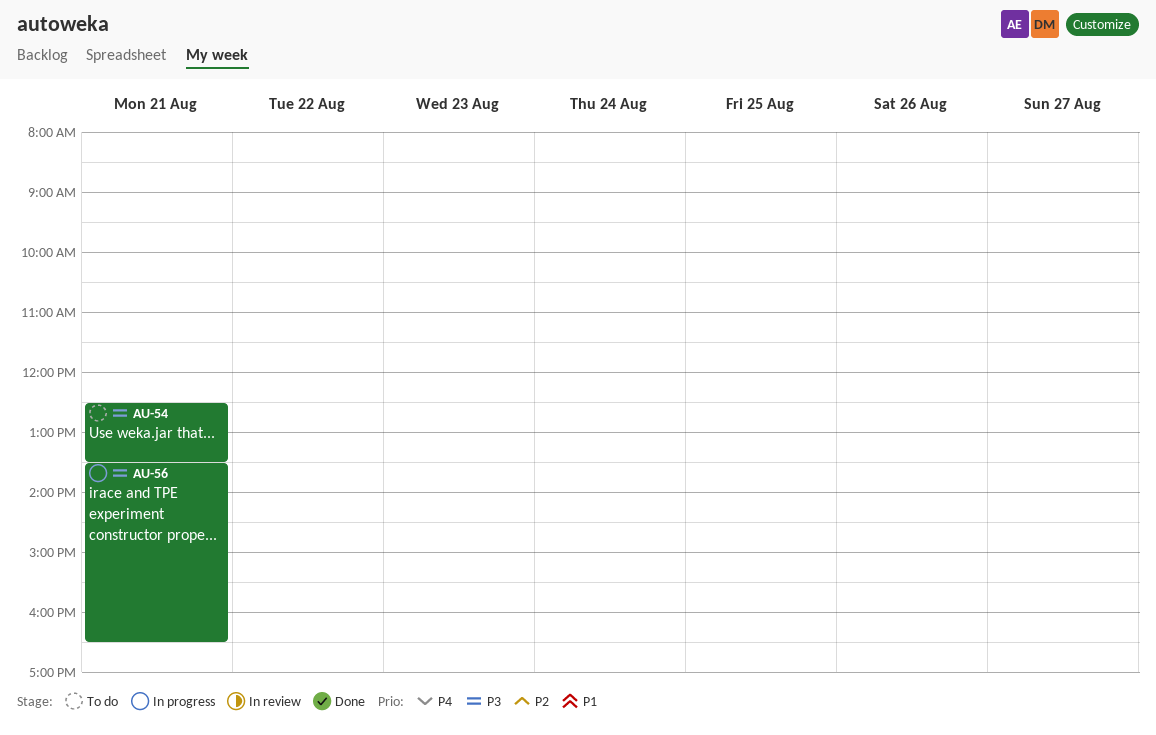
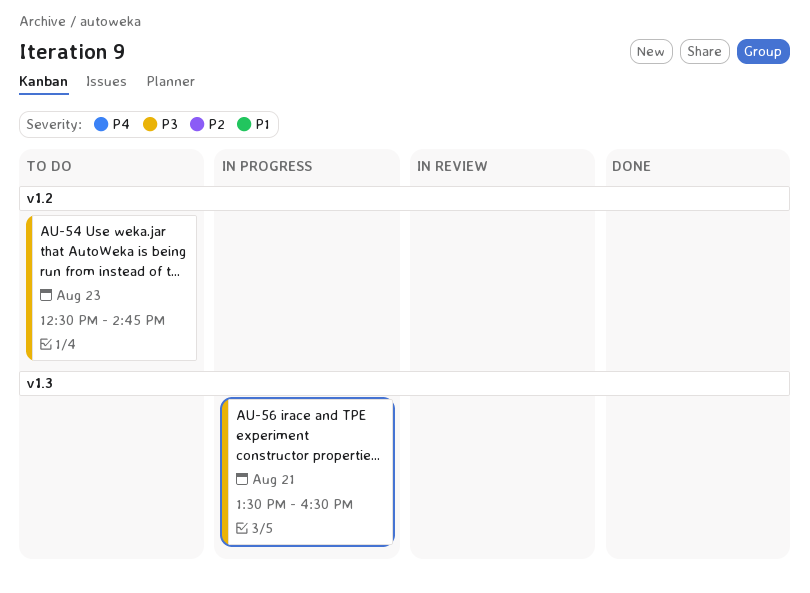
AU-54, day: Aug 21 -> Aug 23
AU-54, ends: 13:30 -> 14:45

